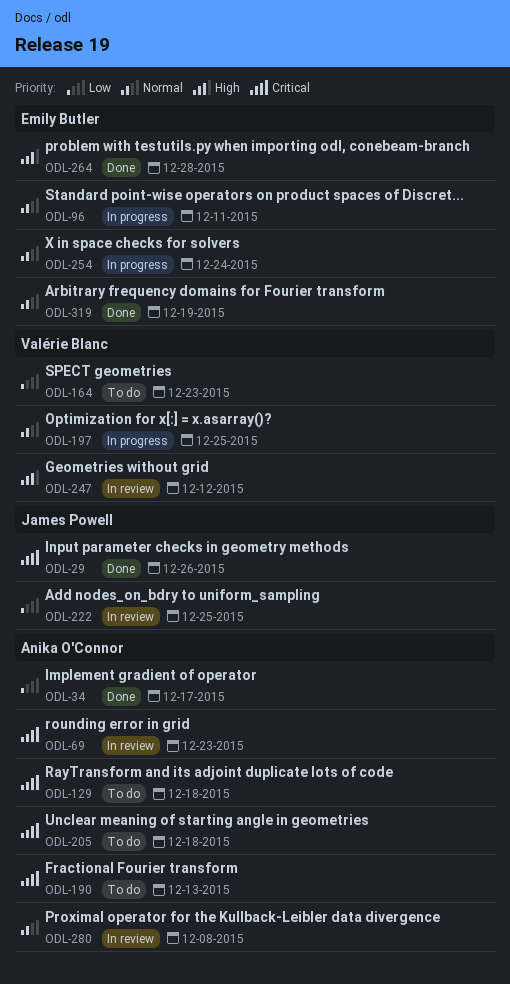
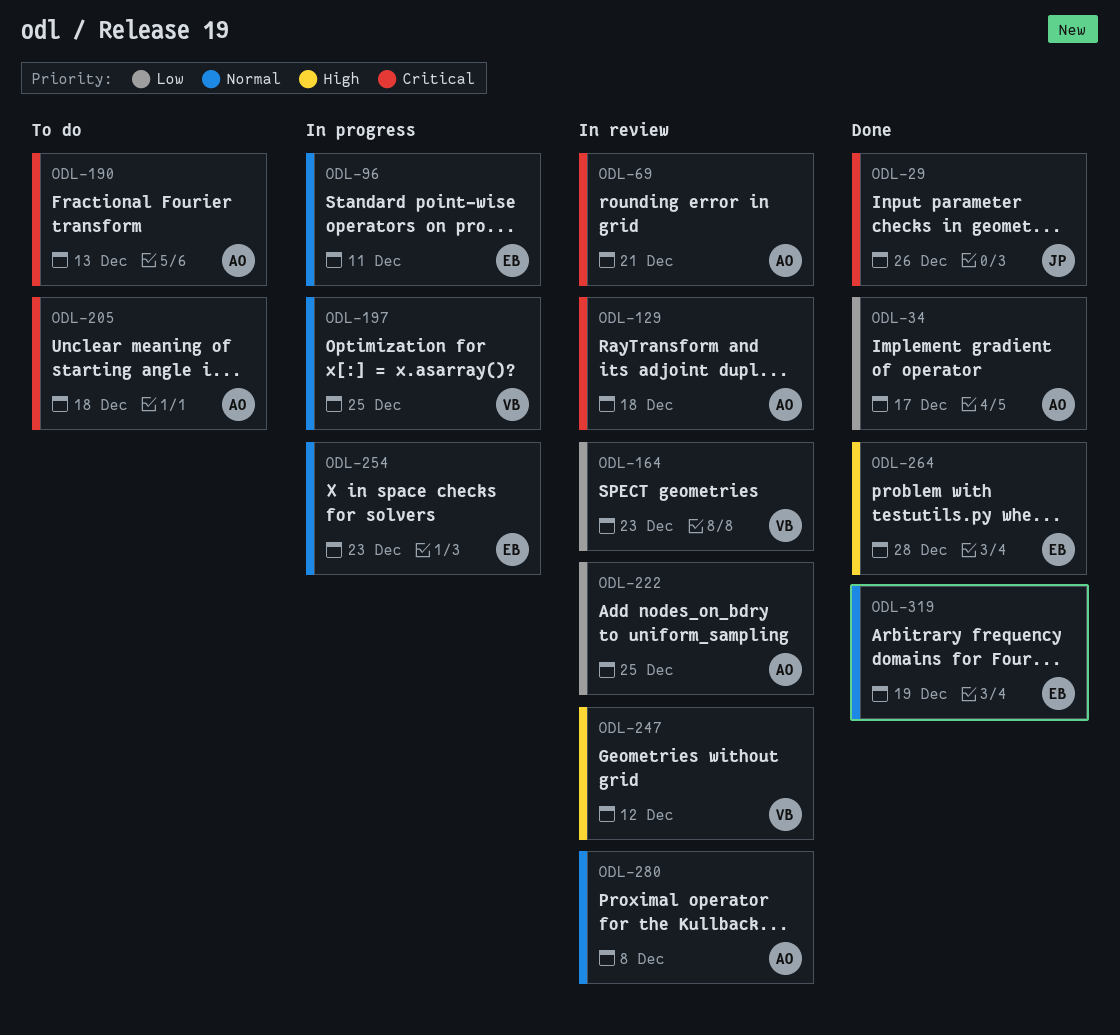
ODL-69, due: Dec 23 -> Dec 21
ODL-129, status: To do -> In review
ODL-164, status: To do -> In review
ODL-222, owner: James Powell -> Anika O'Connor
ODL-254, due: Dec 24 -> Dec 23

